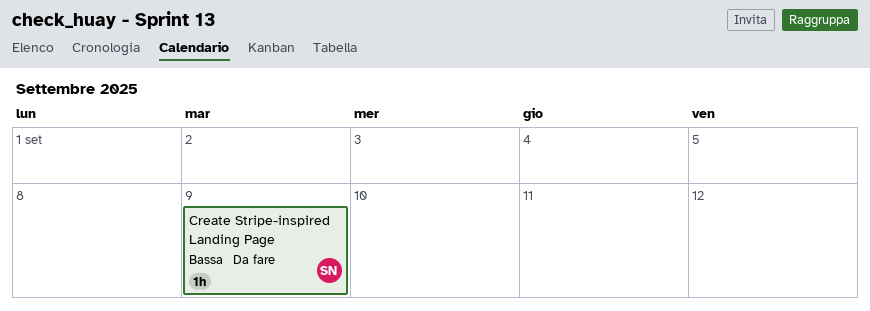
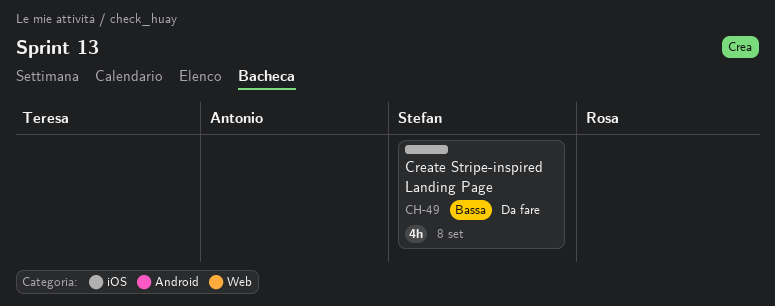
Create Stripe-inspired Landing Page, estimate: 1h -> 4h
Create Stripe-inspired Landing Page, due: Sep 9 -> Sep 8

